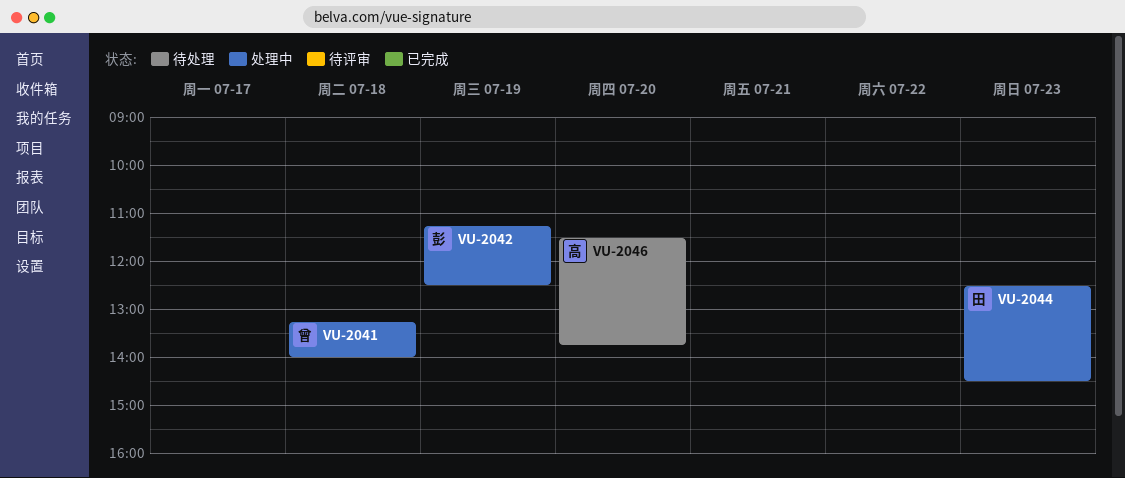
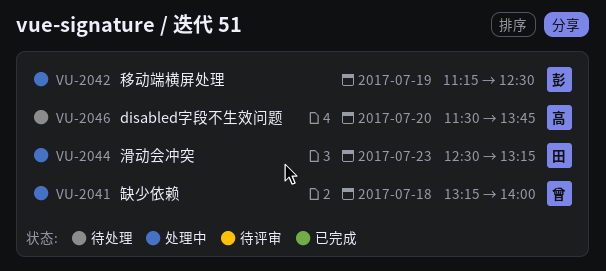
VU-2044, ends: 14:30 -> 13:15

